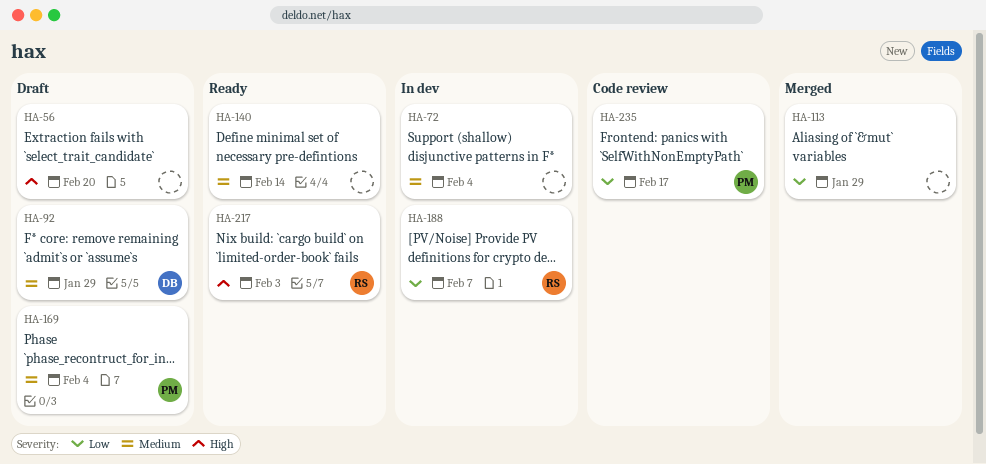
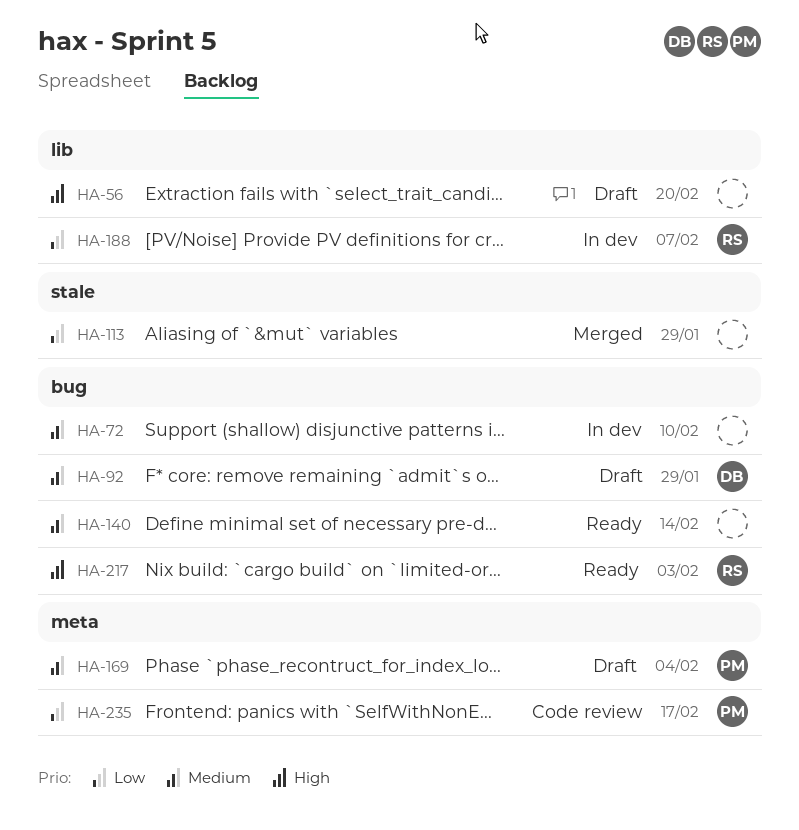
HA-72, due: Feb 4 -> Feb 10

